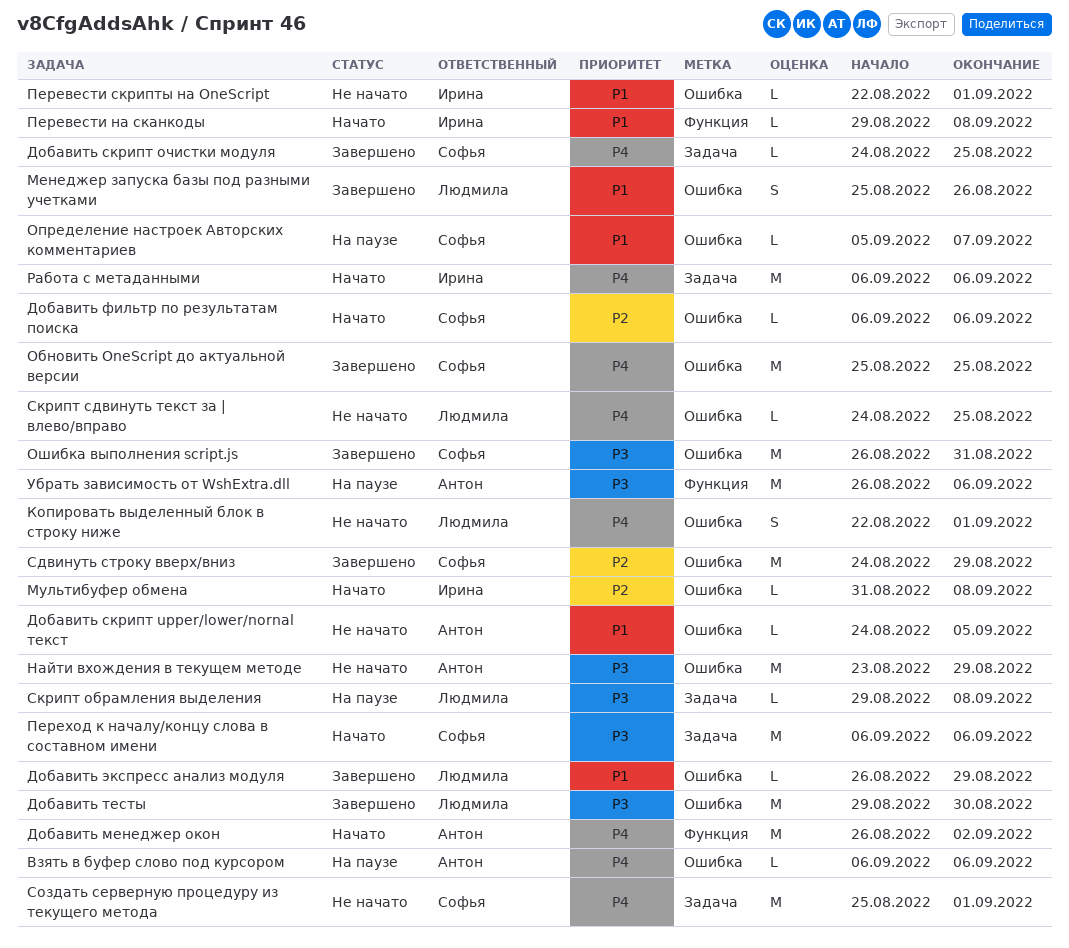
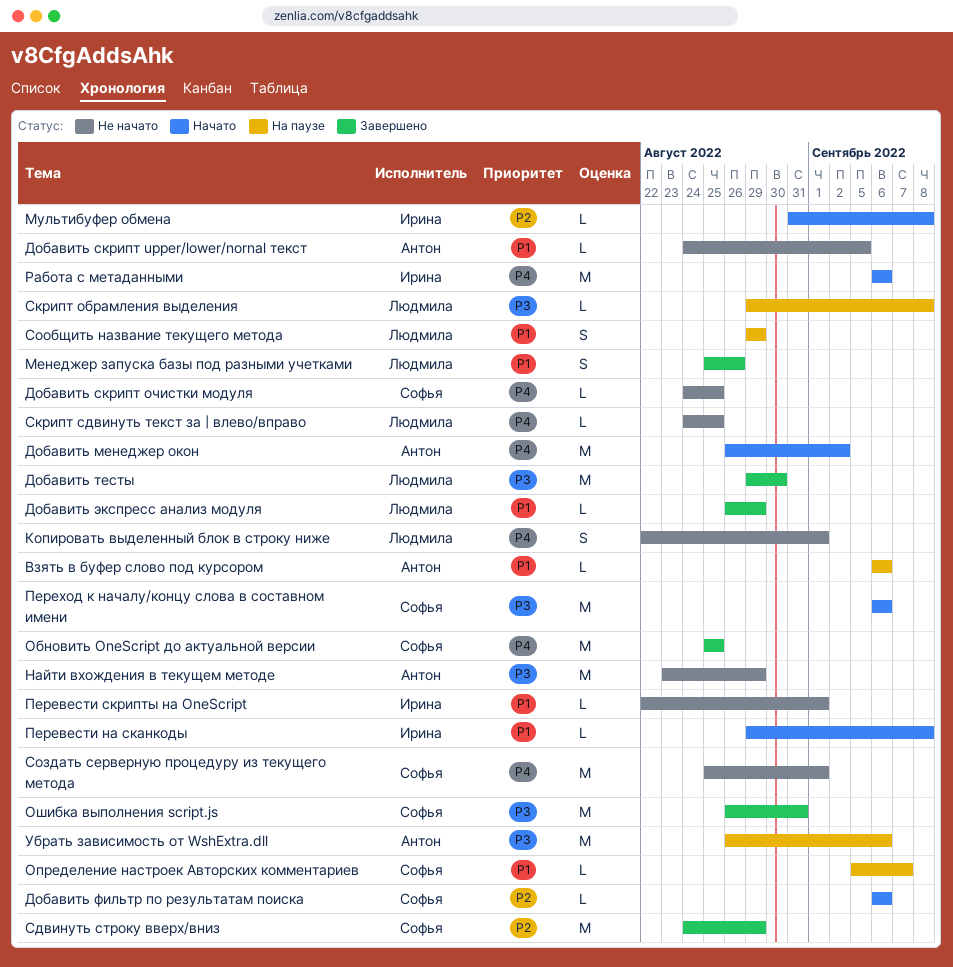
Взять в буфер слово под курсором, priority: P4 -> P1
Добавить скрипт очистки модуля, status: Завершено -> Не начато
Сообщить название текущего метода: none -> present

